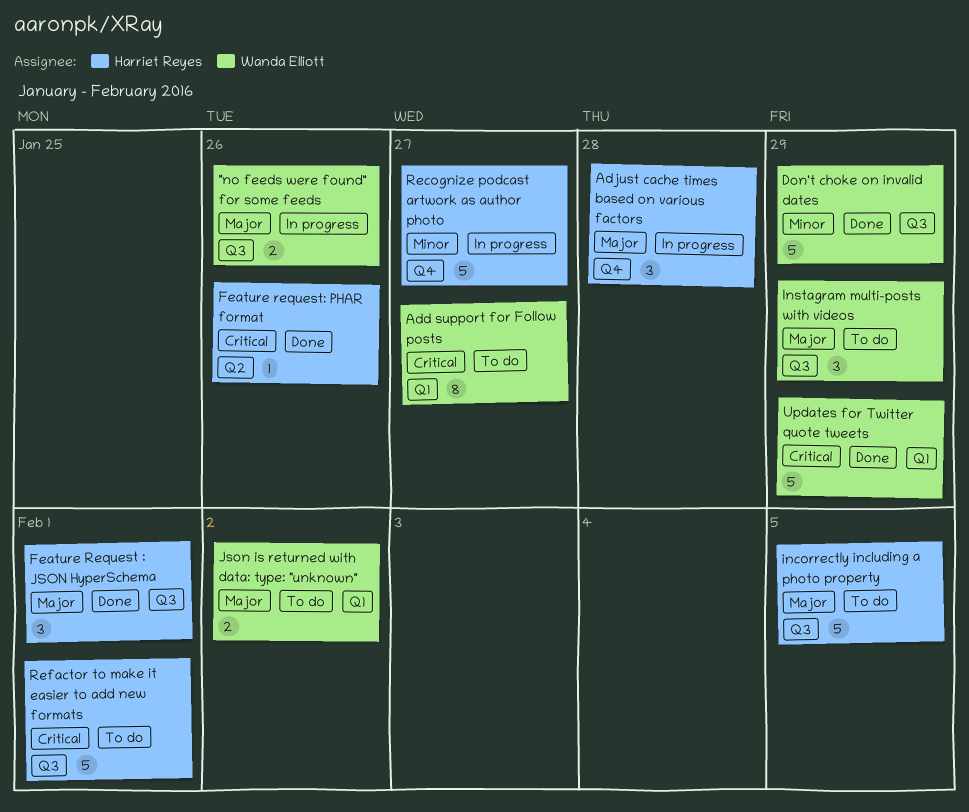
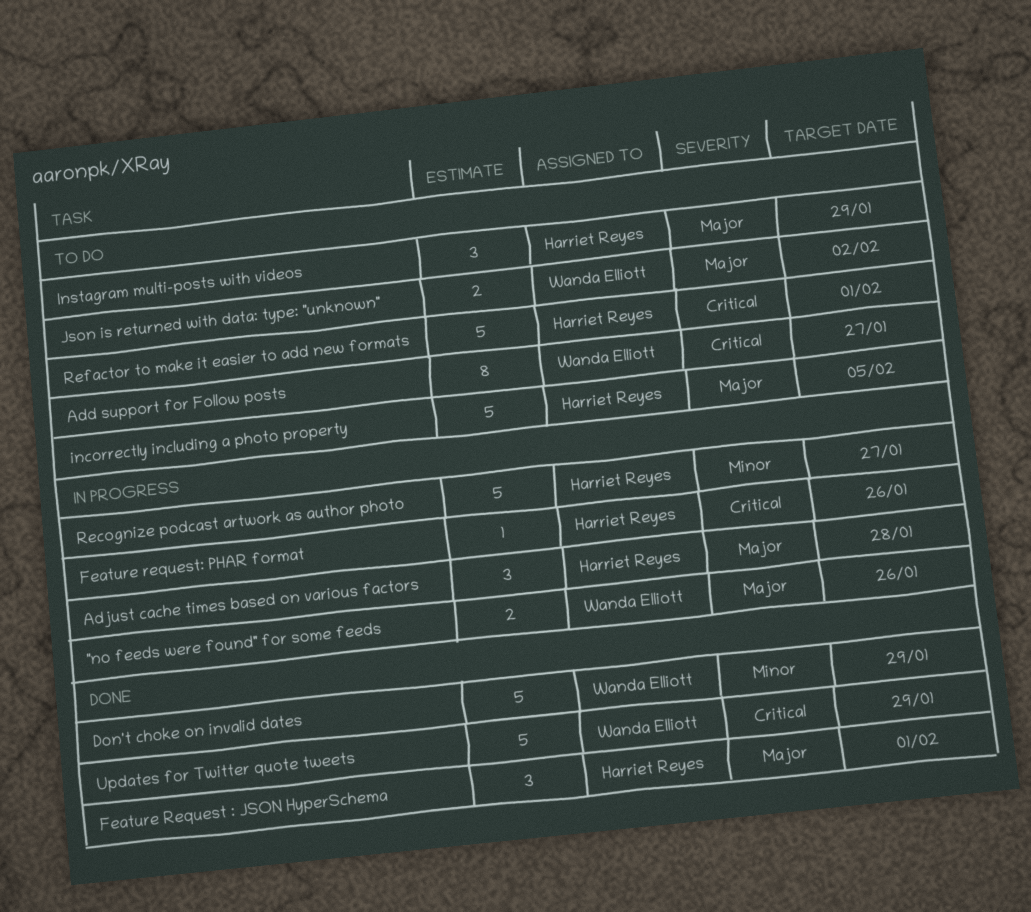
Feature request: PHAR format, status: Done -> In progress
Instagram multi-posts with videos, owner: Wanda Elliott -> Harriet Reyes

